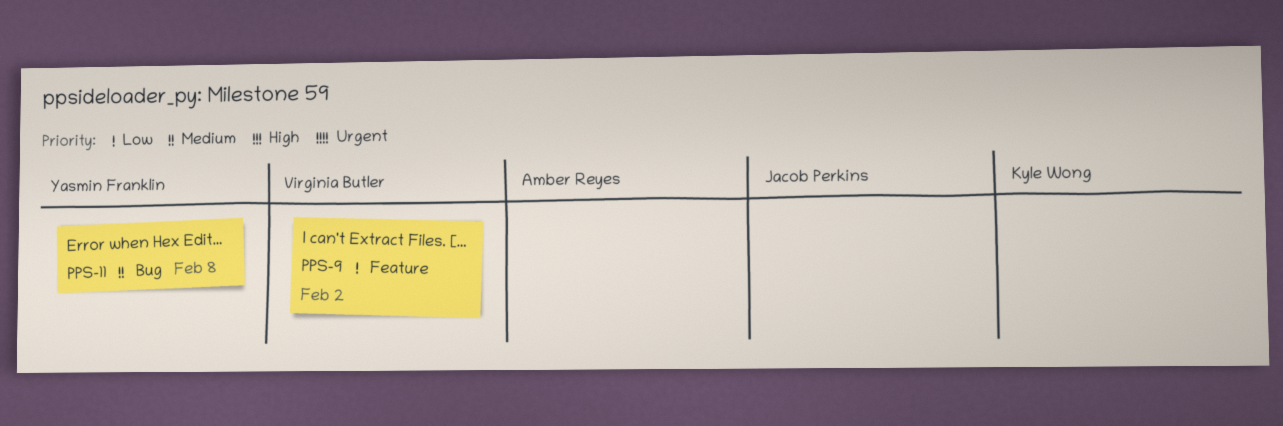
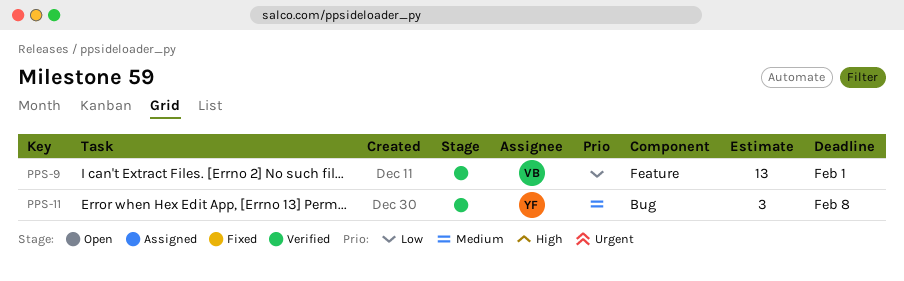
PPS-9, due: Feb 2 -> Feb 1

